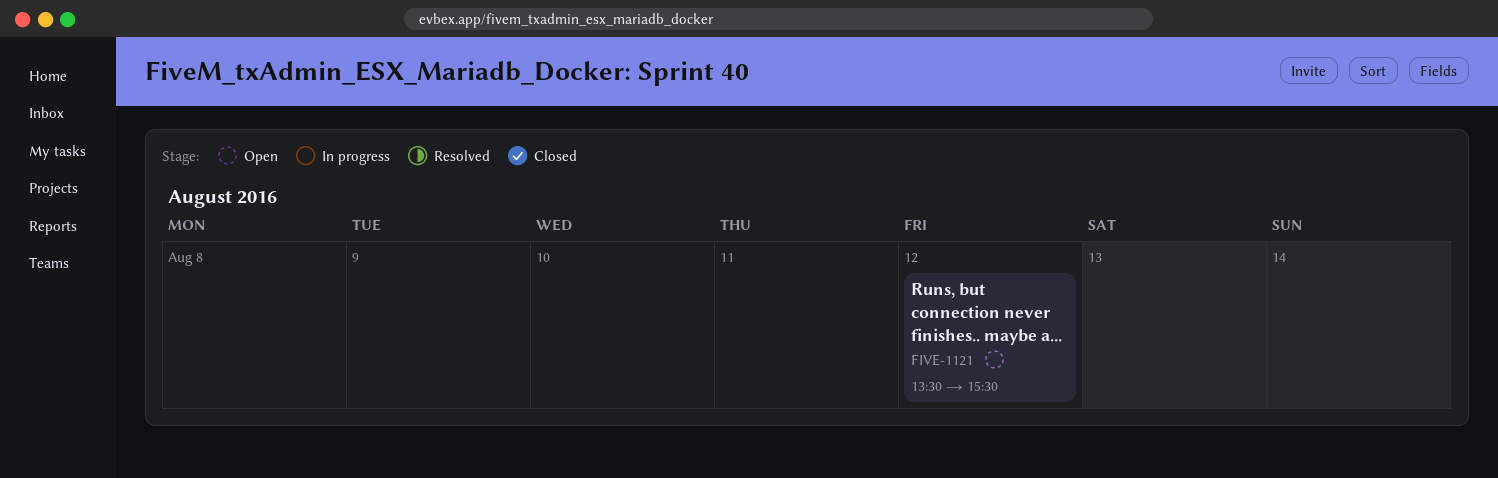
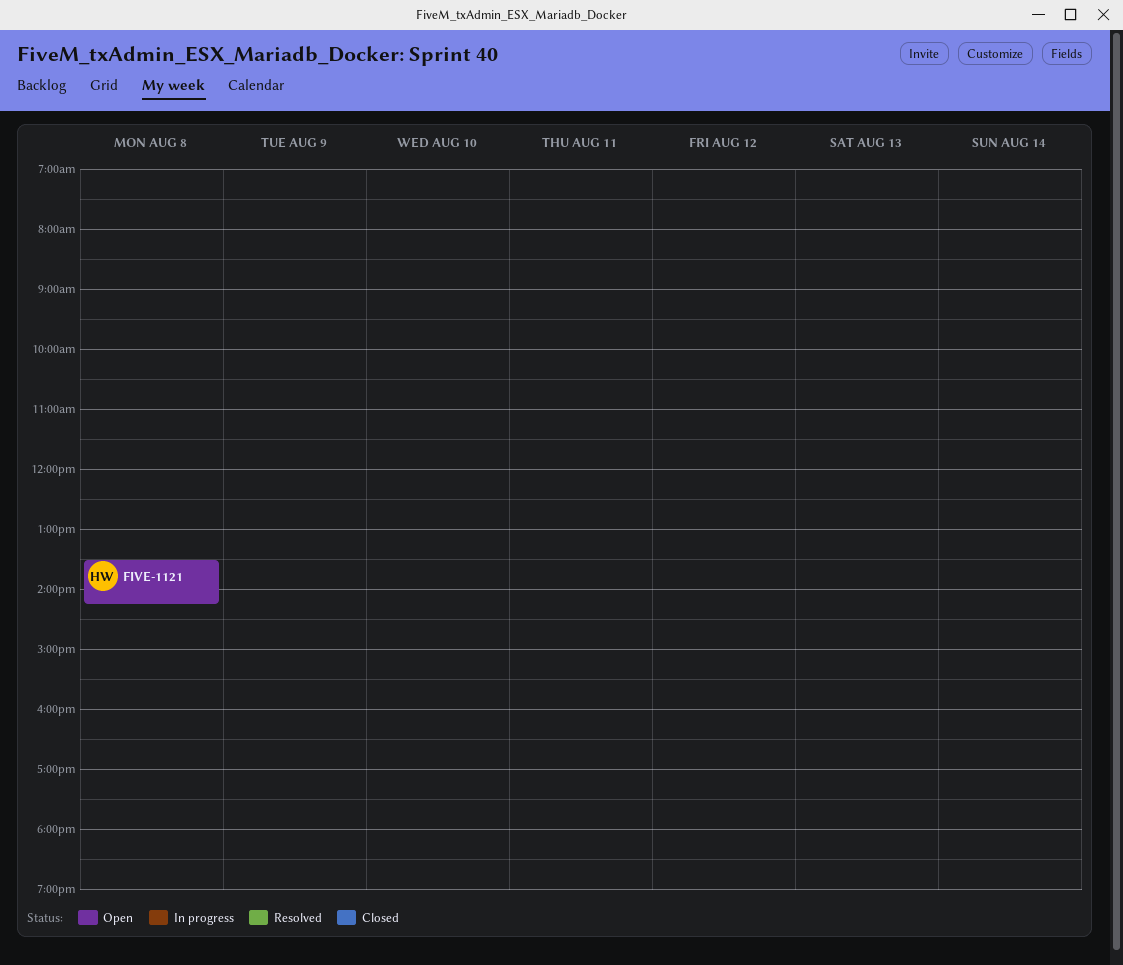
FIVE-1121, day: Aug 12 -> Aug 8
FIVE-1121, ends: 15:30 -> 14:15

